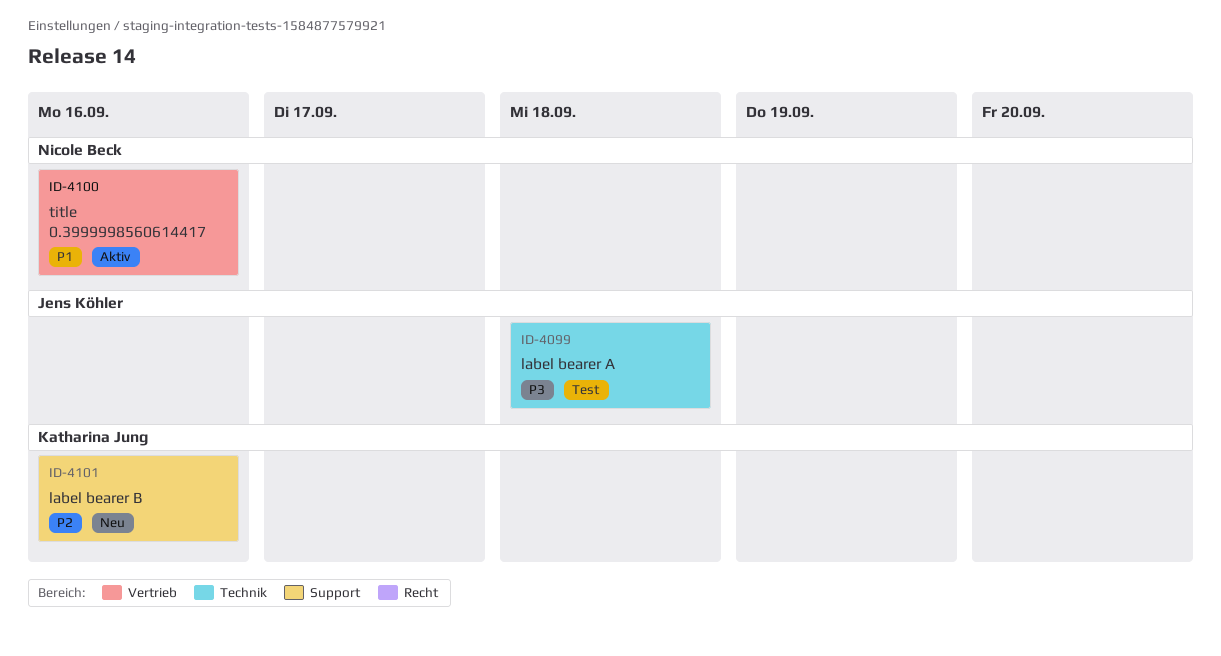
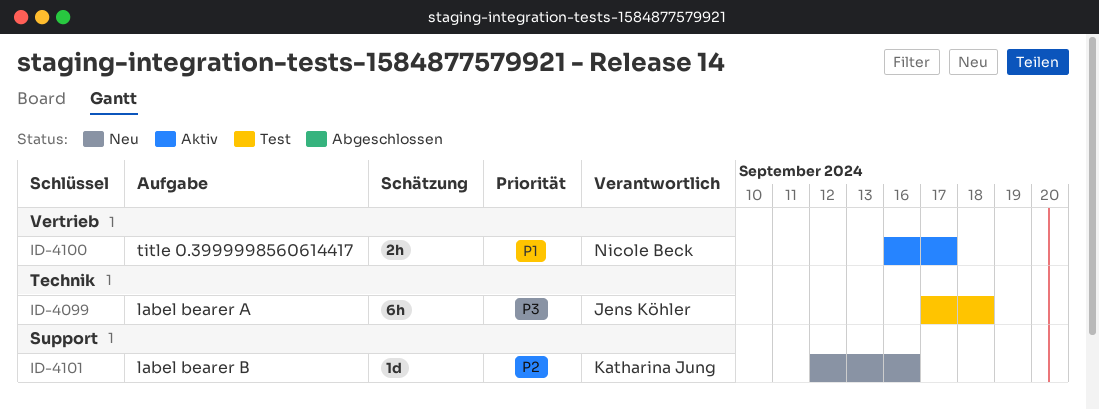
ID-4100, due: Sep 16 -> Sep 17

